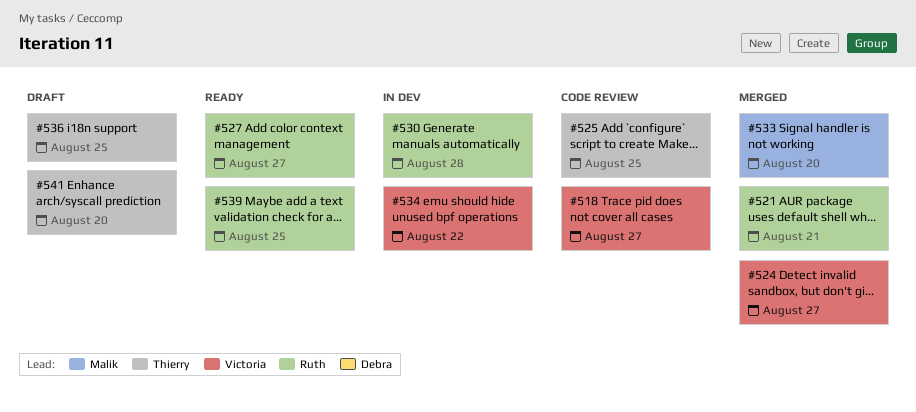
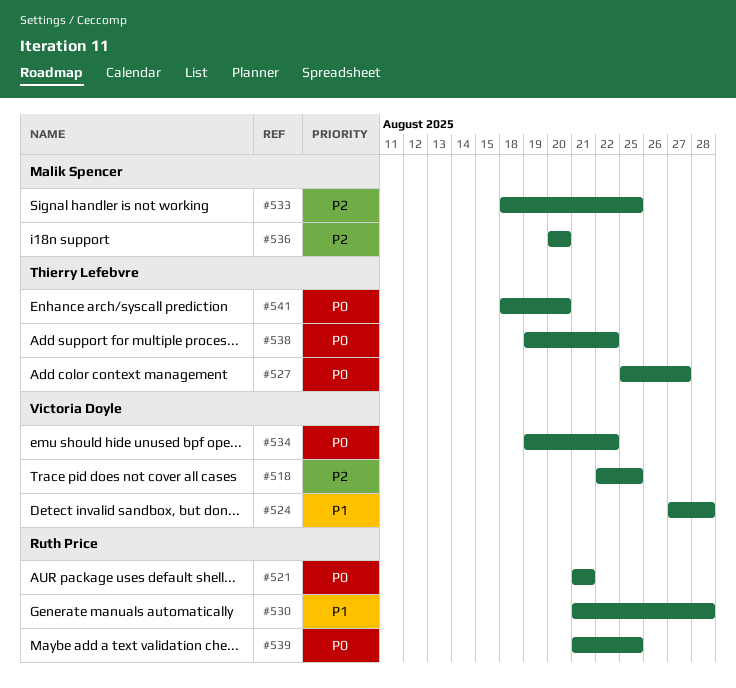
#518, due: Aug 27 -> Aug 25
#524, due: Aug 27 -> Aug 28
#525: present -> none
#527, owner: Ruth Price -> Thierry Lefebvre
#533, due: Aug 20 -> Aug 25
#536, owner: Thierry Lefebvre -> Malik Spencer
#536, due: Aug 25 -> Aug 20
#538: none -> present

